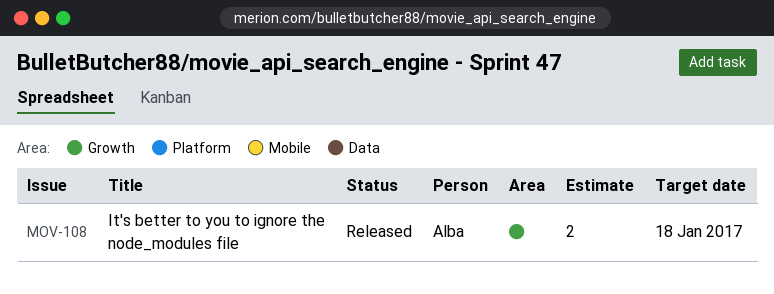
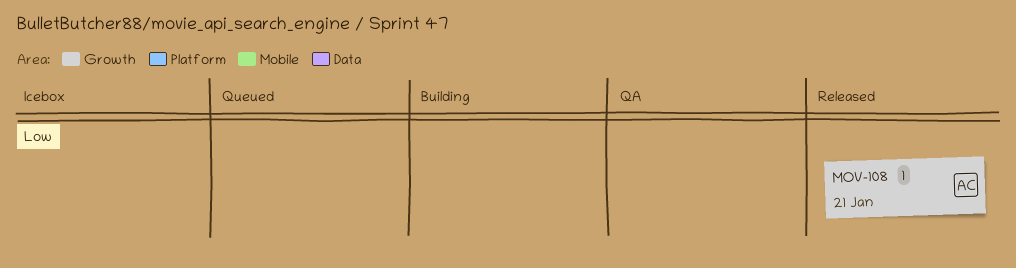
MOV-108, estimate: 2 -> 1
MOV-108, due: Jan 18 -> Jan 21

